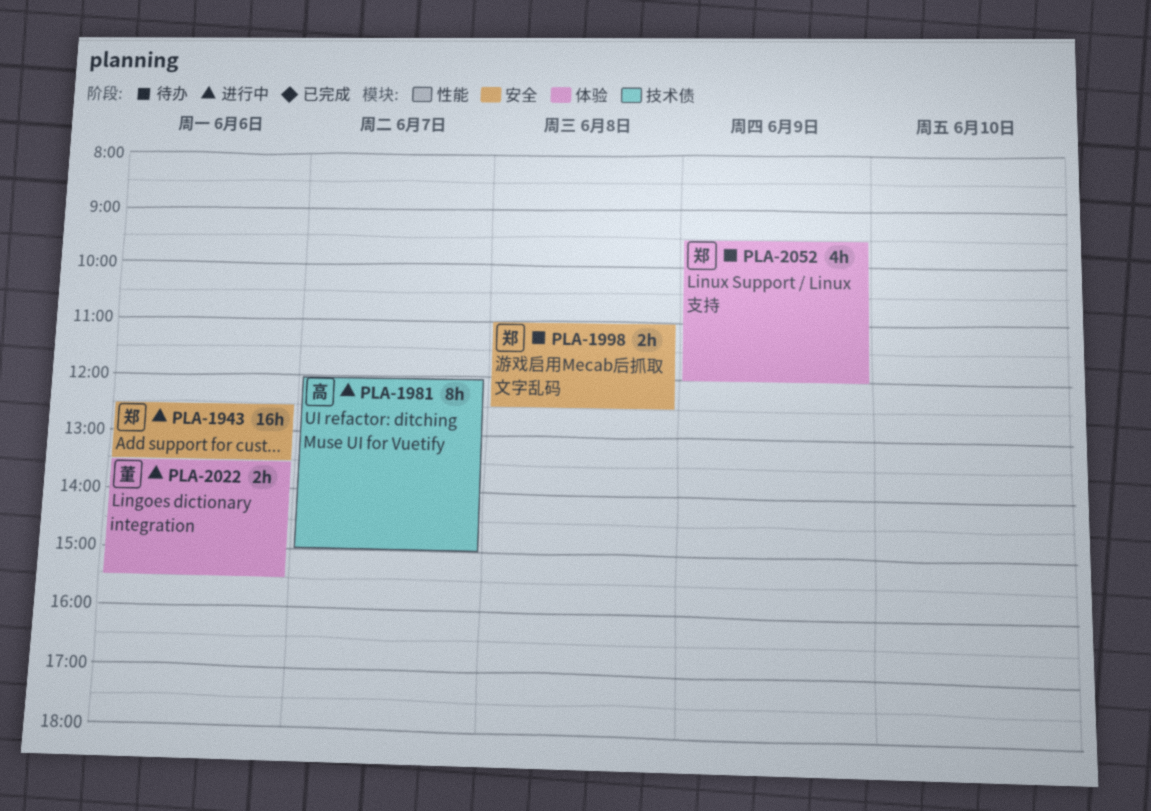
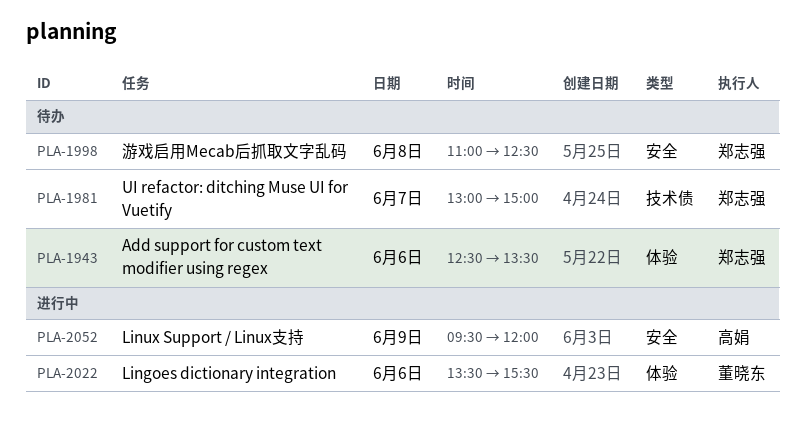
PLA-1943, status: 进行中 -> 待办
PLA-1943, label: 安全 -> 体验
PLA-1981, status: 进行中 -> 待办
PLA-1981, owner: 高娟 -> 郑志强
PLA-1981, begins: 12:00 -> 13:00
PLA-2052, status: 待办 -> 进行中
PLA-2052, owner: 郑志强 -> 高娟
PLA-2052, label: 体验 -> 安全

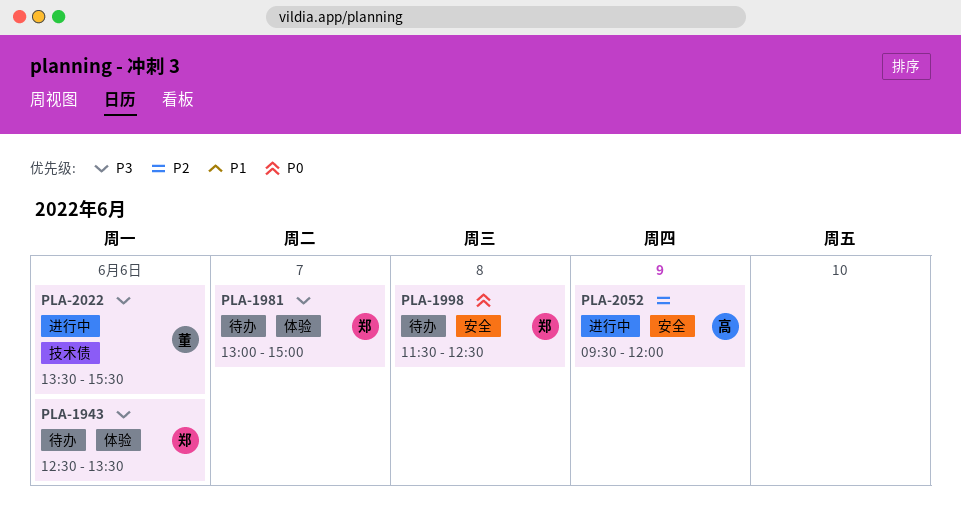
PLA-1981, label: 技术债 -> 体验
PLA-1998, begins: 11:00 -> 11:30
PLA-2022, label: 体验 -> 技术债

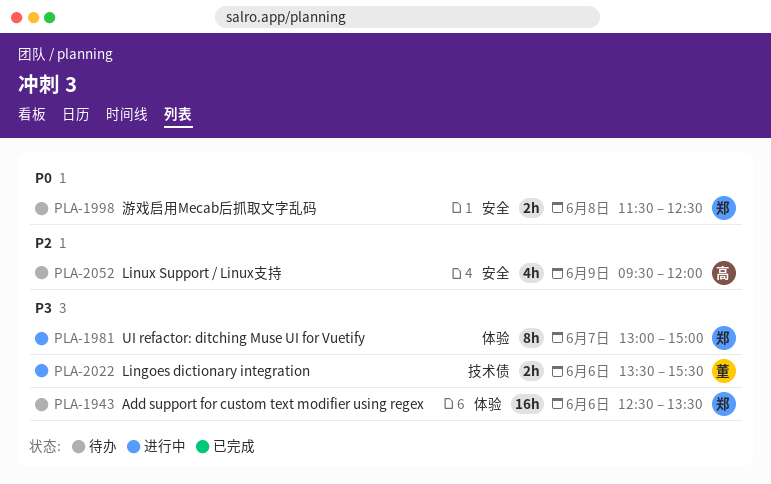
PLA-1981, status: 待办 -> 进行中
PLA-2052, status: 进行中 -> 待办

